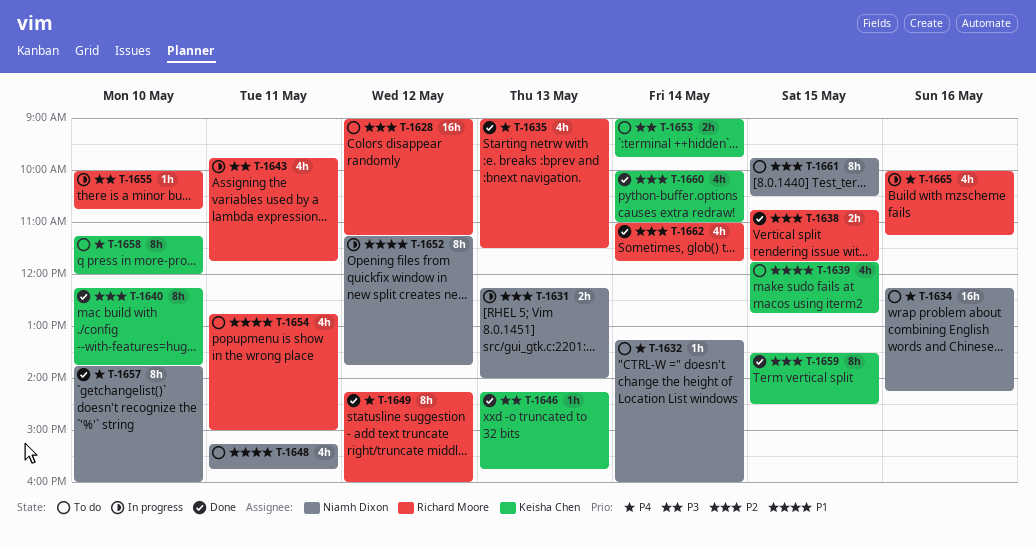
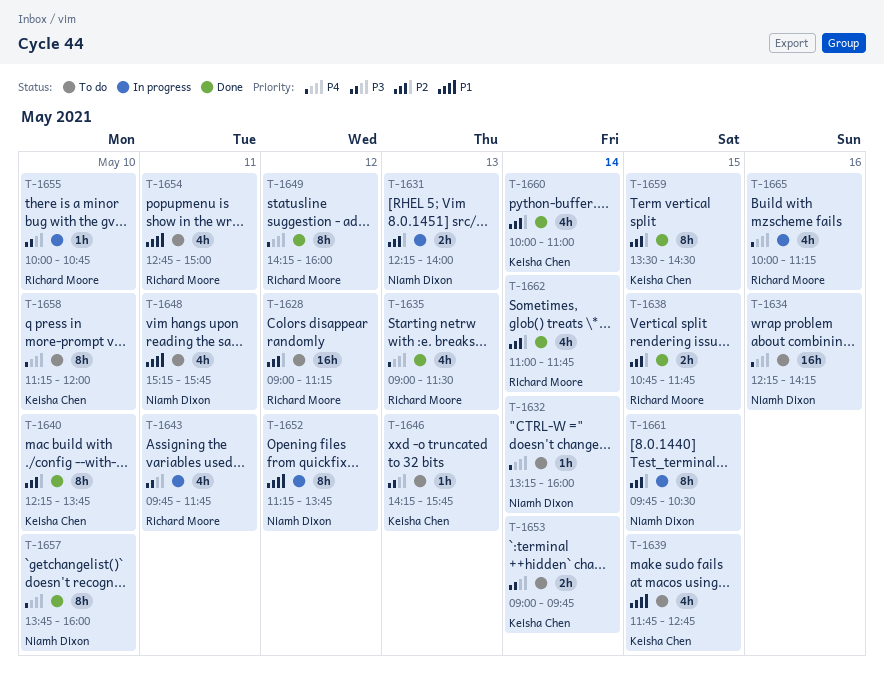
T-1646, status: Done -> To do
T-1661, status: To do -> In progress

